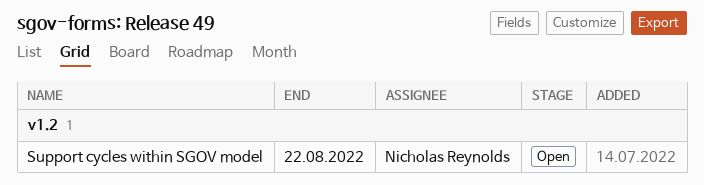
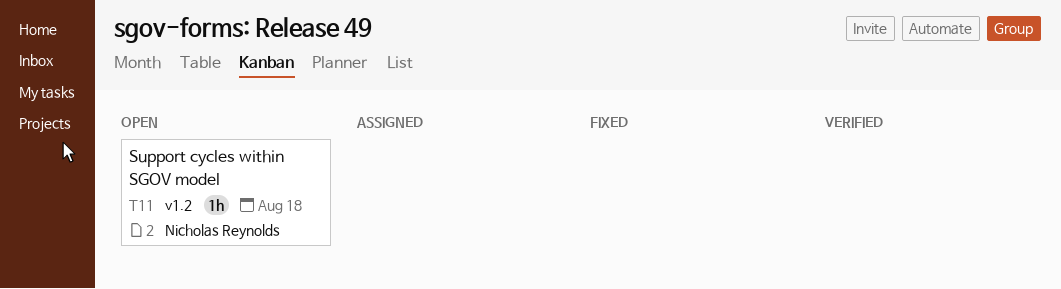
Support cycles within SGOV model, due: Aug 22 -> Aug 18

